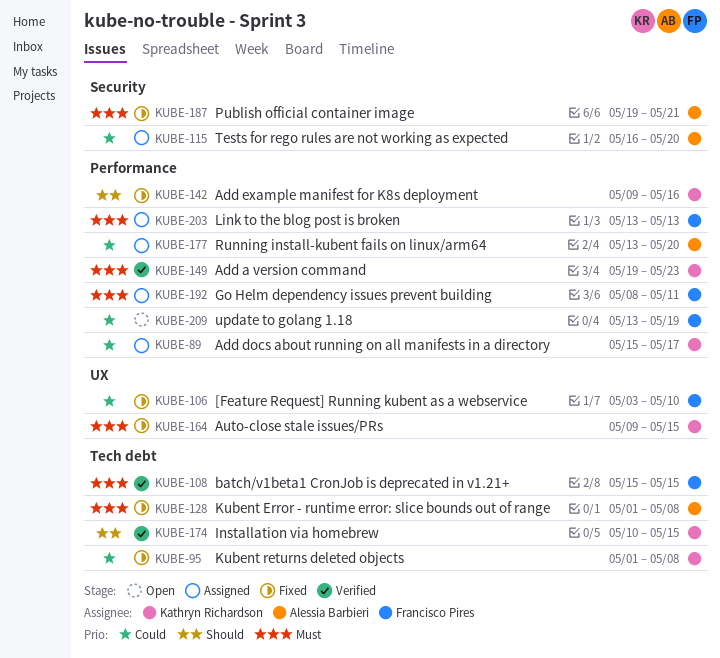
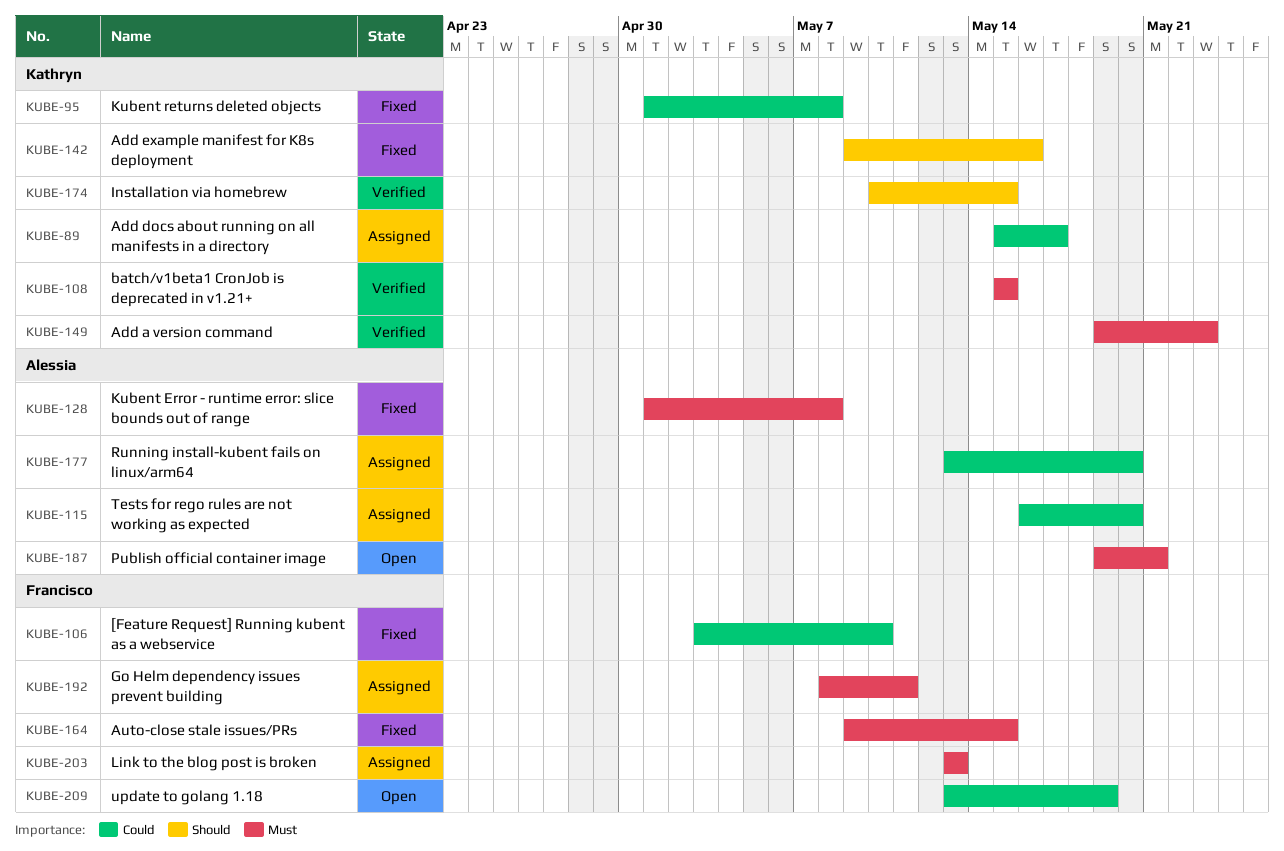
KUBE-108, owner: Francisco Pires -> Kathryn Richardson
KUBE-164, owner: Kathryn Richardson -> Francisco Pires
KUBE-187, status: Fixed -> Open

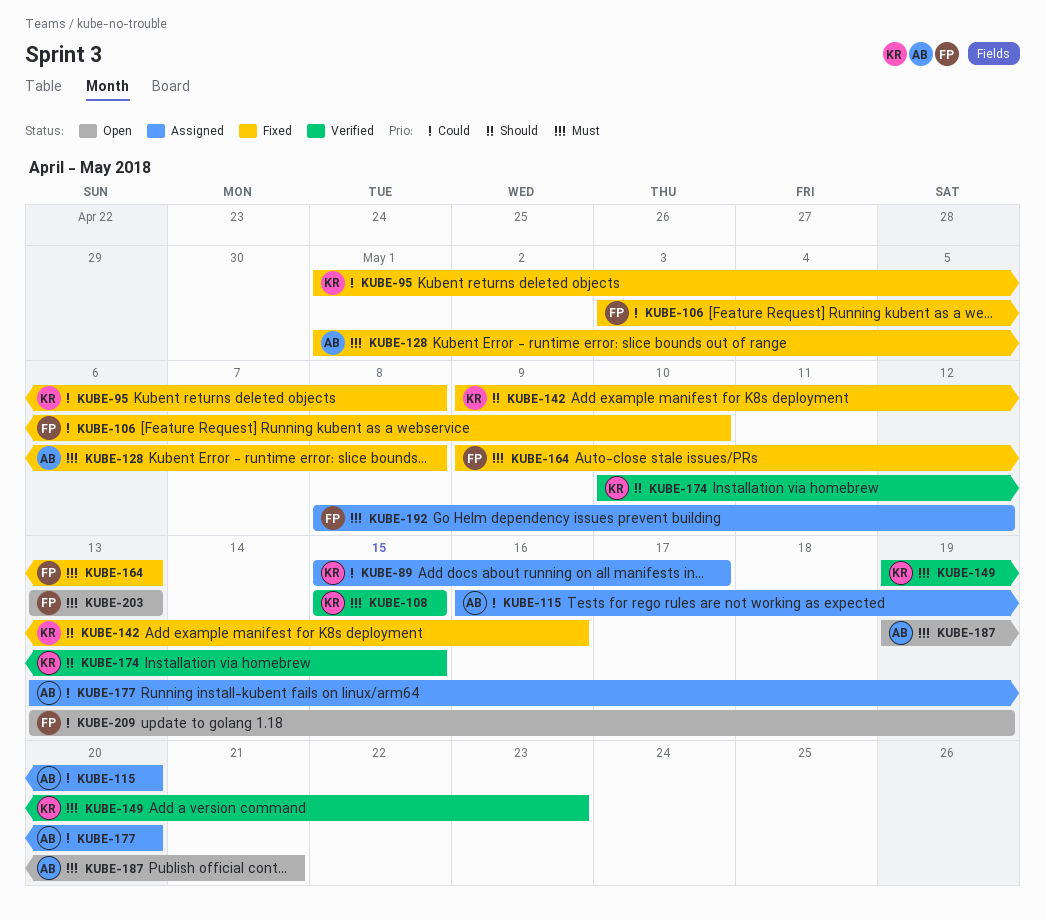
KUBE-164, due: May 15 -> May 13
KUBE-192, due: May 11 -> May 12
KUBE-203, status: Assigned -> Open

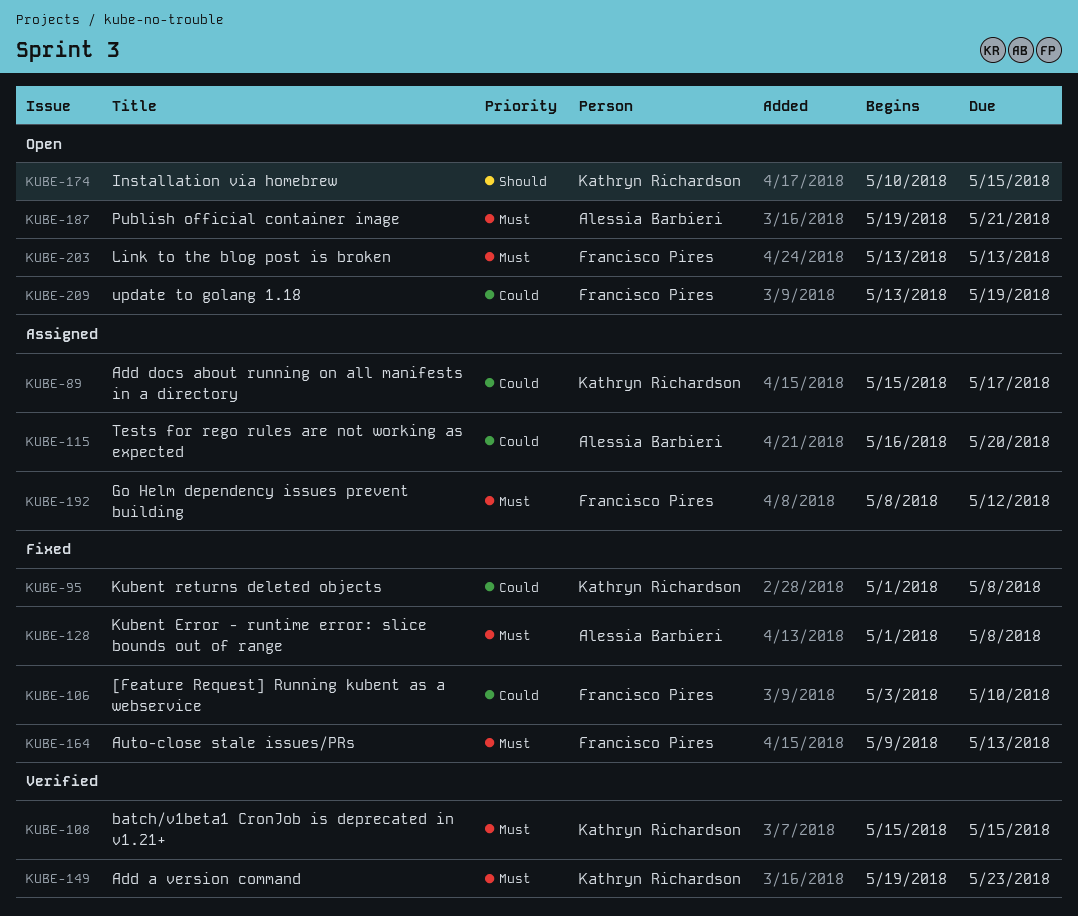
KUBE-142: present -> none
KUBE-174, status: Verified -> Open
KUBE-177: present -> none

